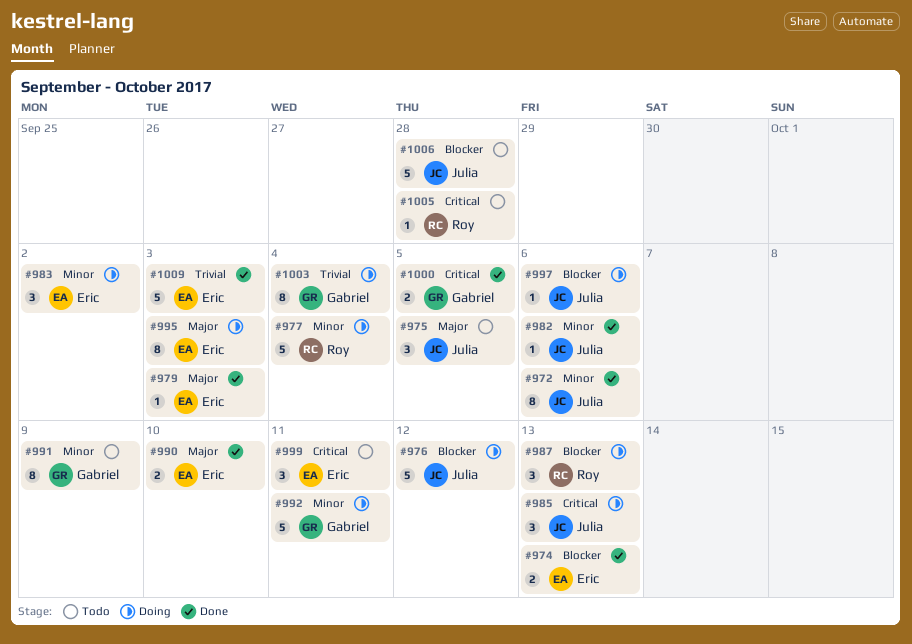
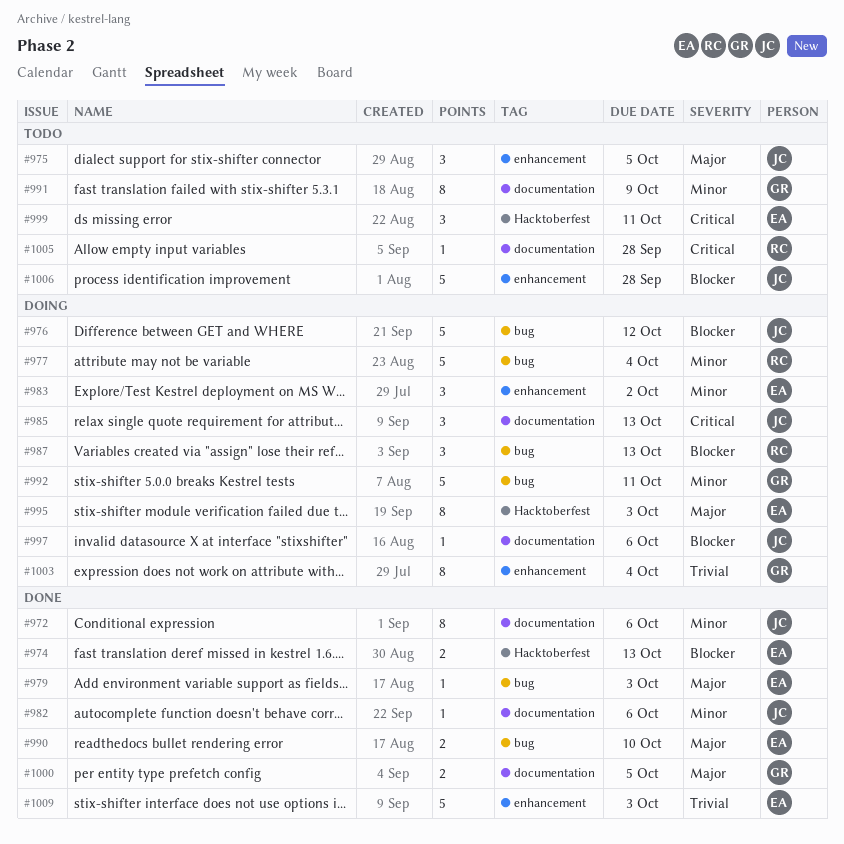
#1000, priority: Critical -> Major

